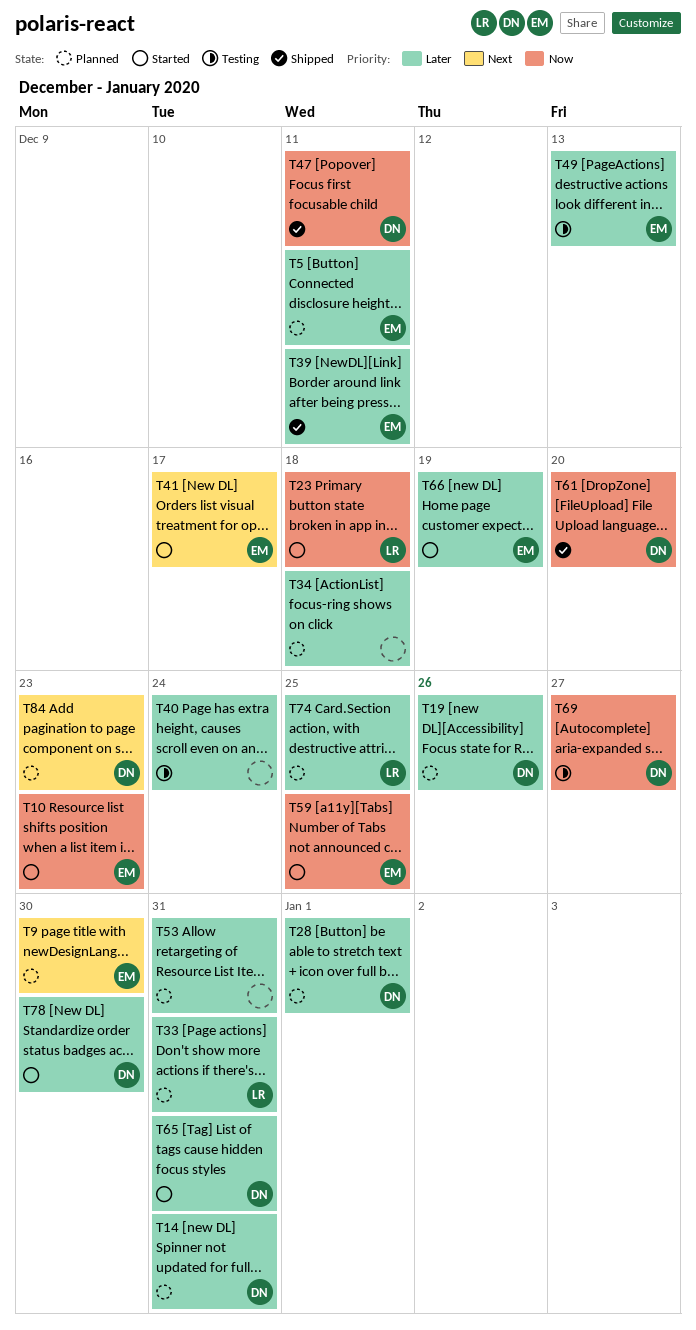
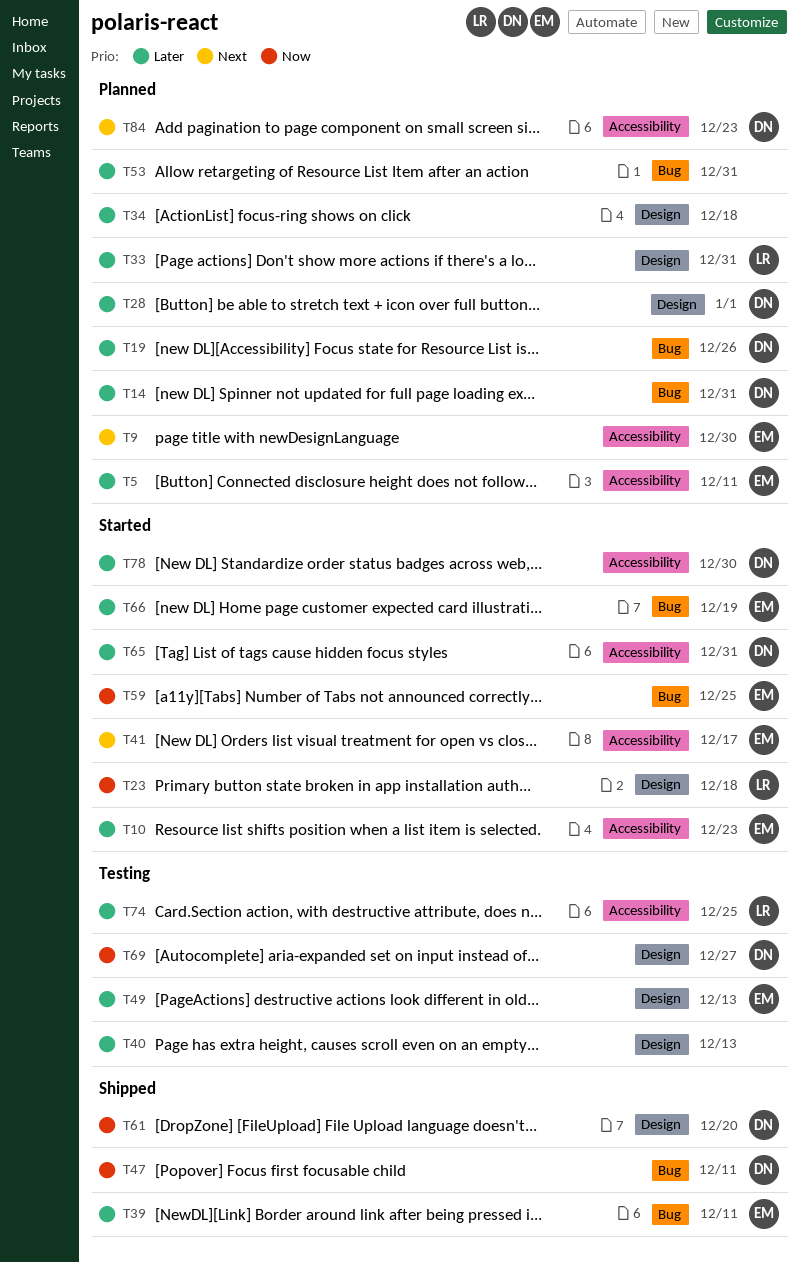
T10, priority: Now -> Later
T40, due: Dec 24 -> Dec 13
T74, status: Planned -> Testing

